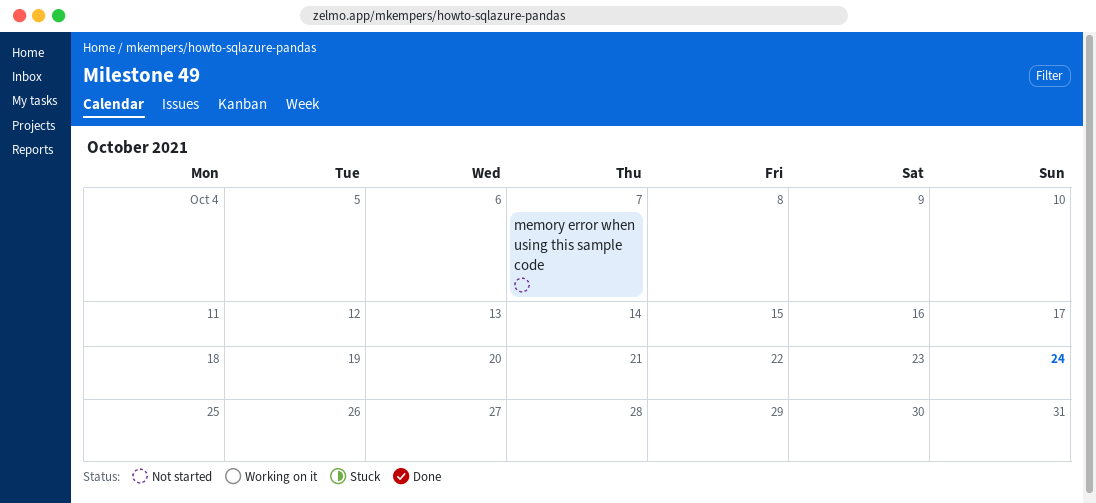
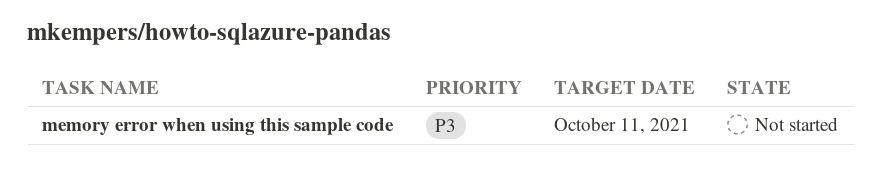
memory error when using this sample code, due: Oct 7 -> Oct 11

